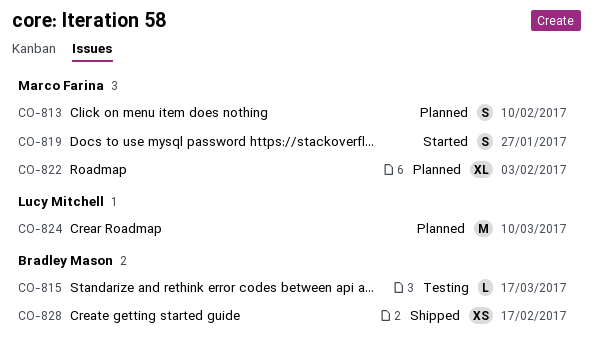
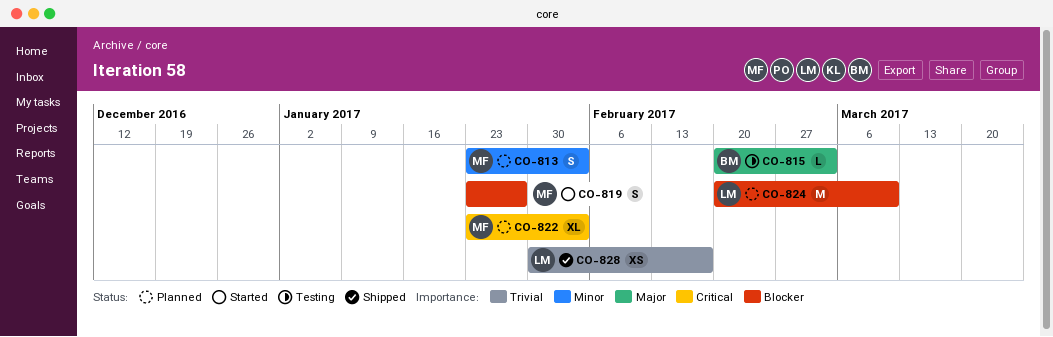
CO-813, due: Feb 10 -> Feb 3
CO-815, due: Mar 17 -> Mar 3
CO-828, owner: Bradley Mason -> Lucy Mitchell

